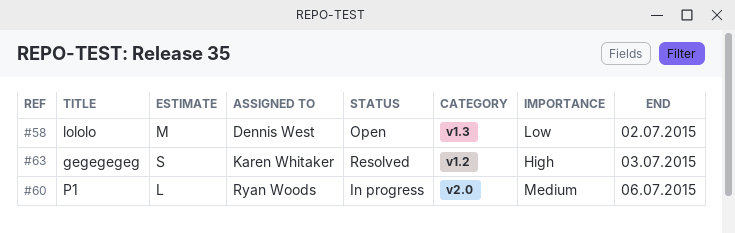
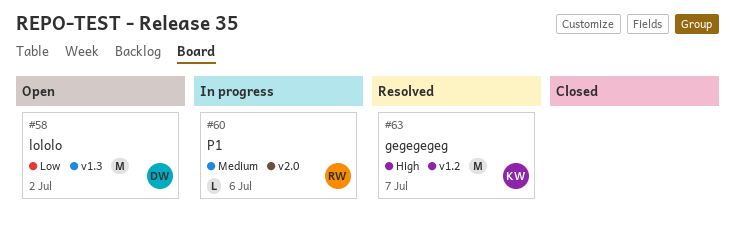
#63, estimate: S -> M
#63, due: Jul 3 -> Jul 7

